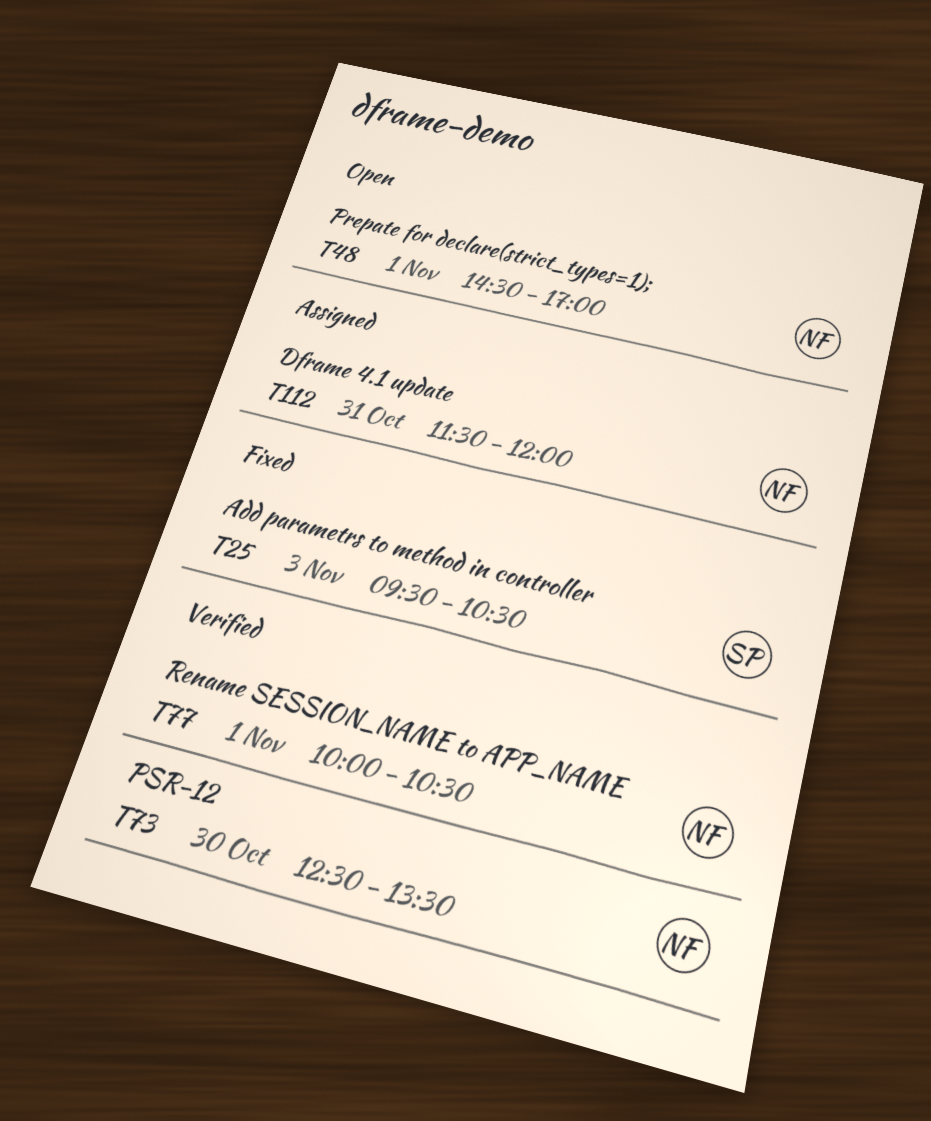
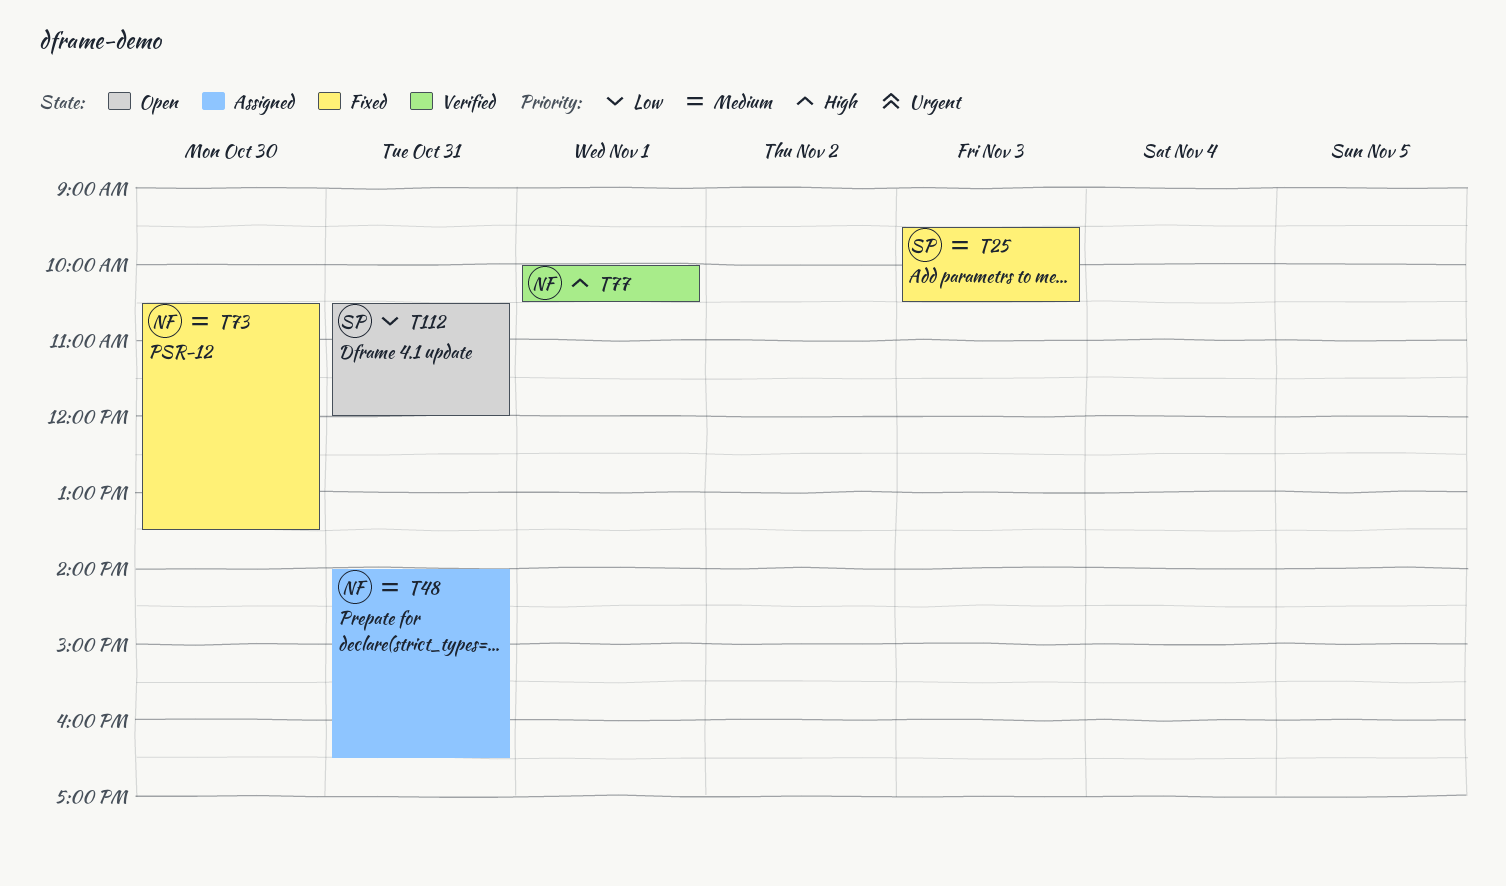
T48, status: Open -> Assigned
T48, day: Nov 1 -> Oct 31
T48, begins: 14:30 -> 14:00
T48, ends: 17:00 -> 16:30
T73, status: Verified -> Fixed
T73, begins: 12:30 -> 10:30
T112, status: Assigned -> Open
T112, owner: NF -> SP
T112, begins: 11:30 -> 10:30

